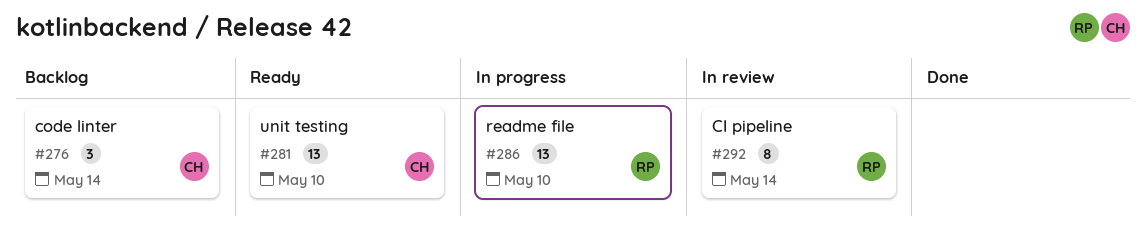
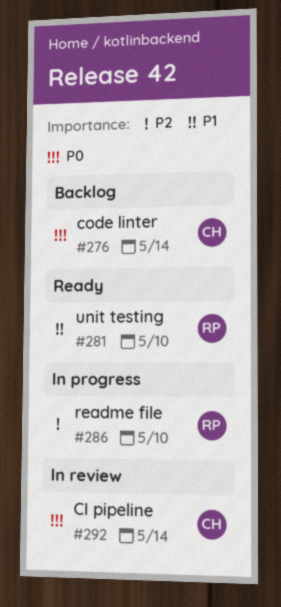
#281, owner: CH -> RP
#292, owner: RP -> CH

